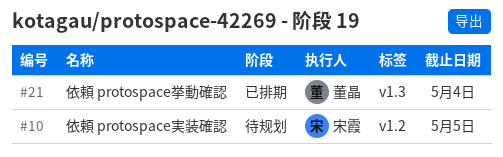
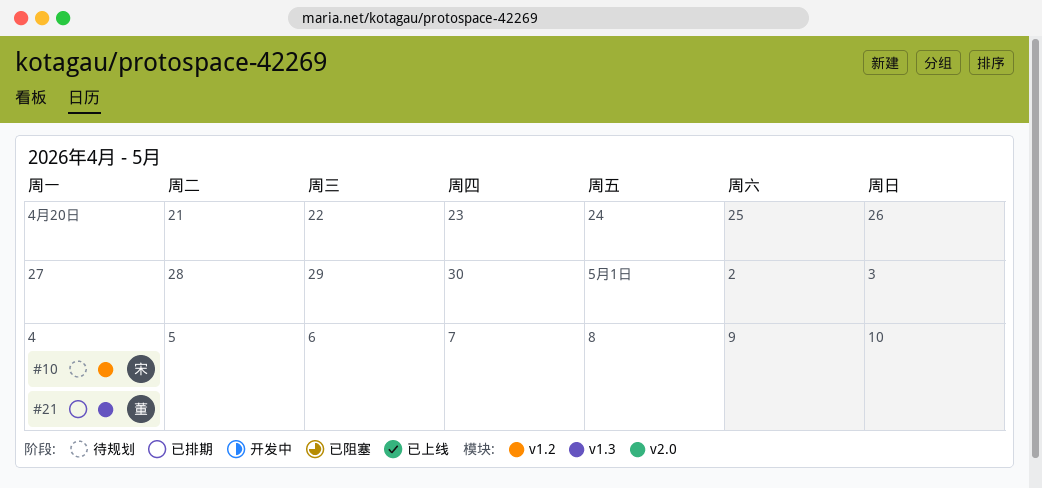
#10, due: May 5 -> May 4

